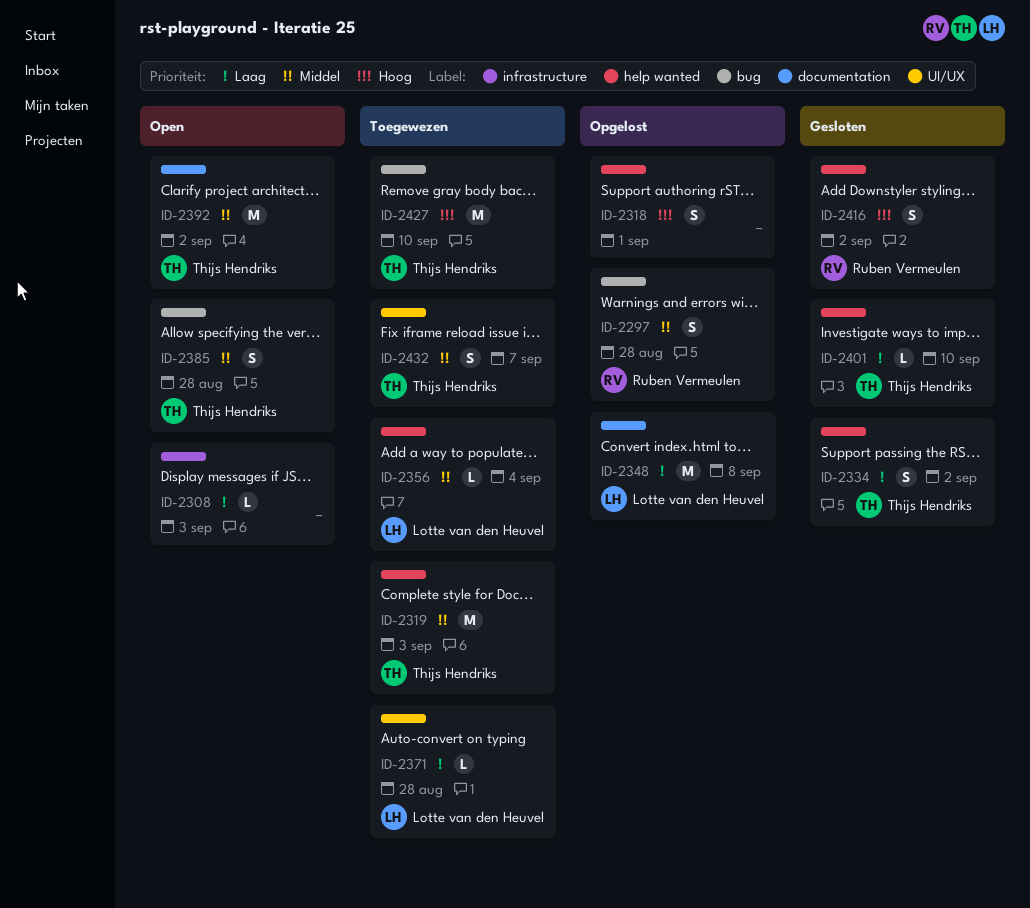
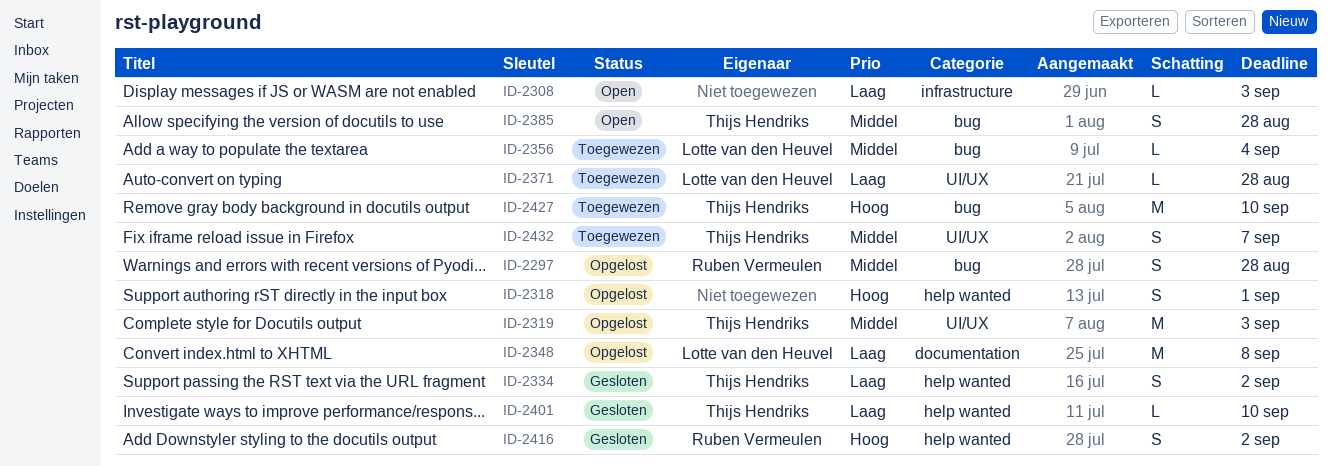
ID-2319, status: Toegewezen -> Opgelost
ID-2319, label: help wanted -> UI/UX
ID-2356, label: help wanted -> bug
ID-2392: present -> none

